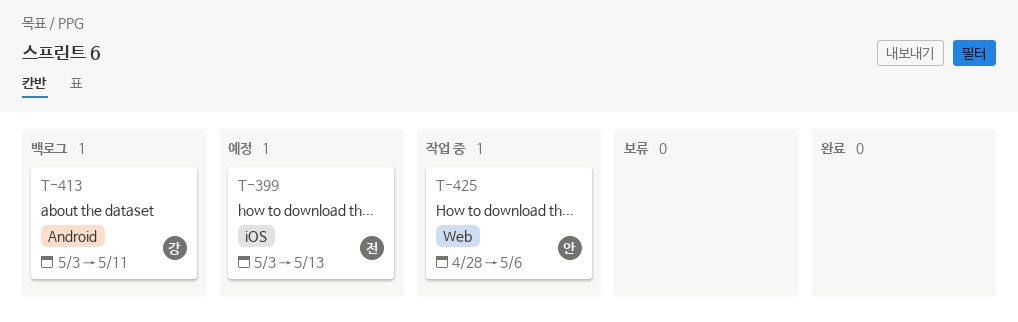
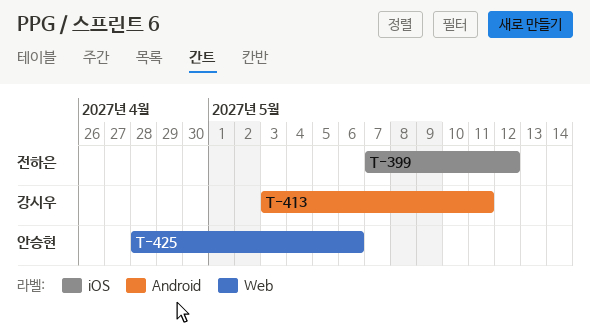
T-399, start: May 3 -> May 7
T-399, due: May 13 -> May 12

